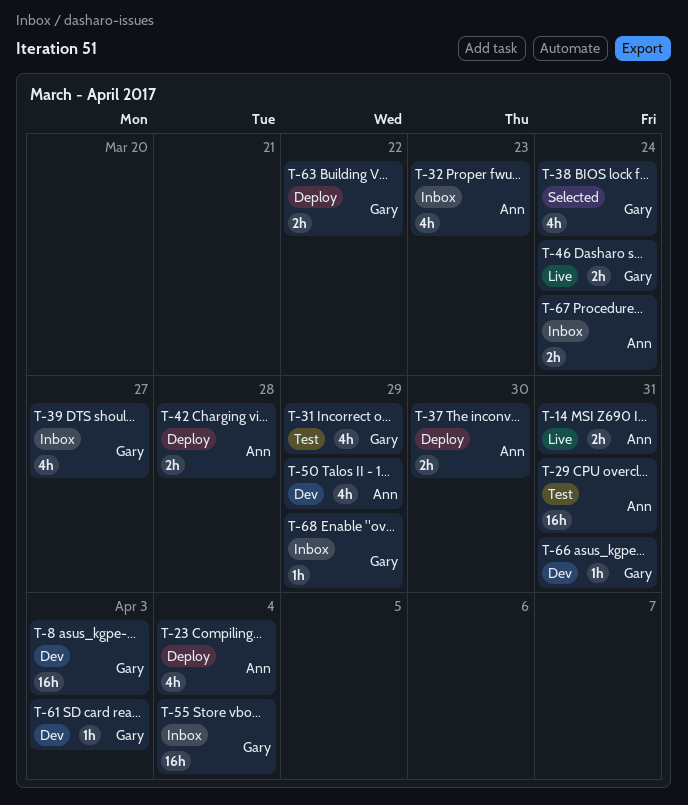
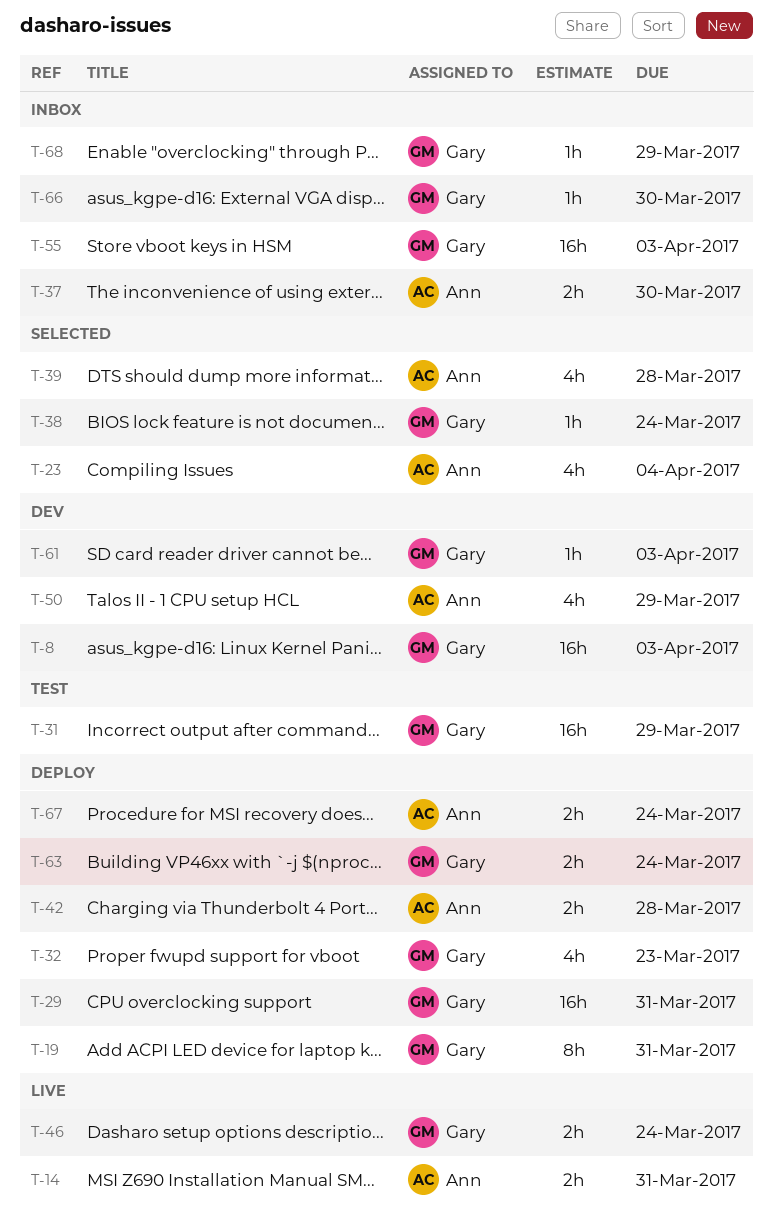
T-19: none -> present
T-23, status: Deploy -> Selected
T-29, status: Test -> Deploy
T-29, owner: Ann -> Gary
T-31, estimate: 4h -> 16h
T-32, status: Inbox -> Deploy
T-32, owner: Ann -> Gary
T-37, status: Deploy -> Inbox
T-38, estimate: 4h -> 1h
T-39, status: Inbox -> Selected
T-39, owner: Gary -> Ann
T-39, due: Mar 27 -> Mar 28
T-55, due: Apr 4 -> Apr 3
T-63, due: Mar 22 -> Mar 24
T-66, status: Dev -> Inbox
T-66, due: Mar 31 -> Mar 30
T-67, status: Inbox -> Deploy

